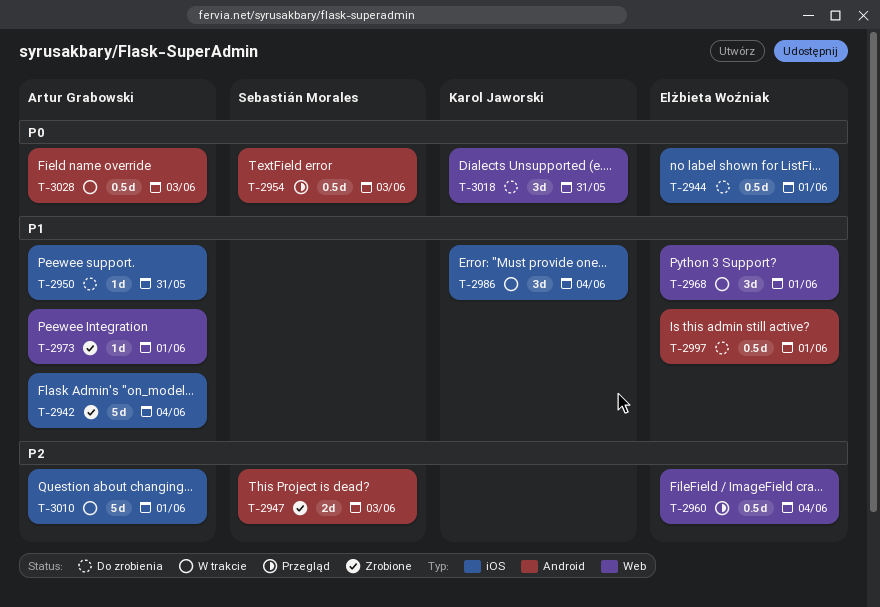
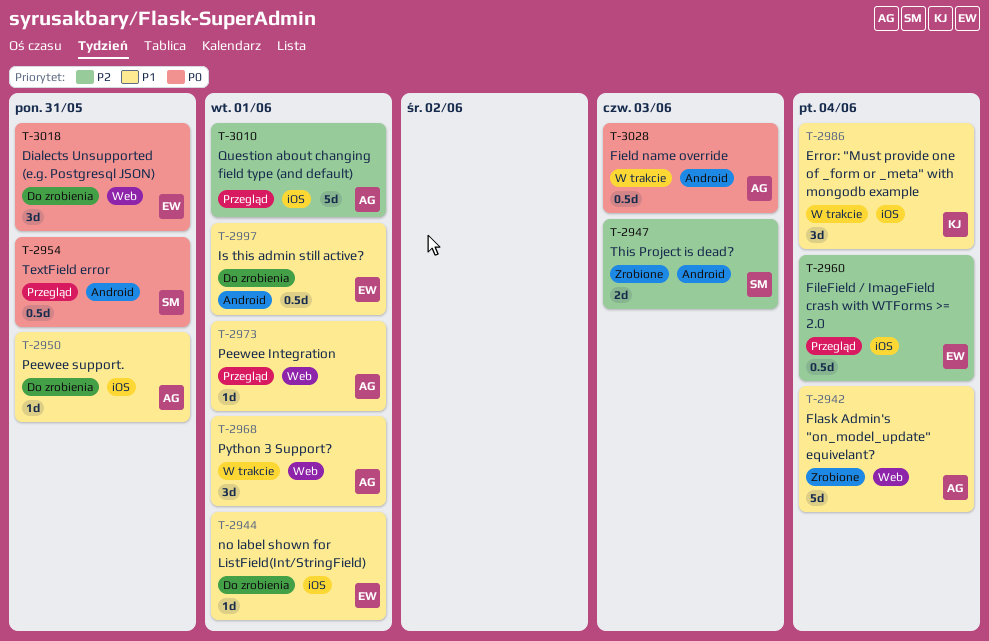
T-2942, label: iOS -> Web
T-2944, priority: P0 -> P1
T-2944, estimate: 0.5d -> 1d
T-2954, due: Jun 3 -> May 31
T-2960, label: Web -> iOS
T-2968, owner: Elżbieta Woźniak -> Artur Grabowski
T-2973, status: Zrobione -> Przegląd
T-3010, status: W trakcie -> Przegląd
T-3018, owner: Karol Jaworski -> Elżbieta Woźniak

